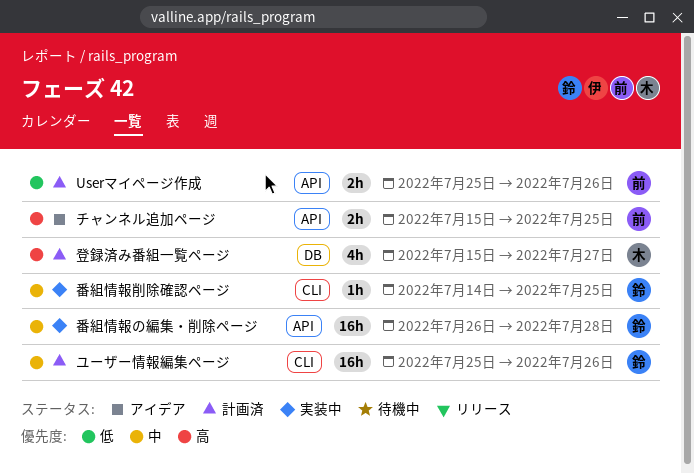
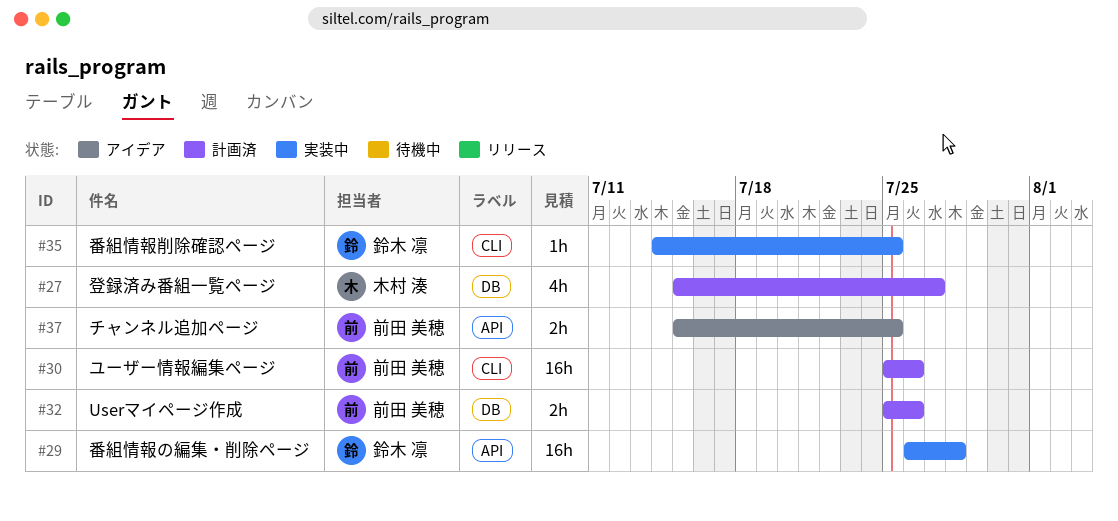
Userマイページ作成, label: API -> DB
ユーザー情報編集ページ, owner: 鈴木 凛 -> 前田 美穂

